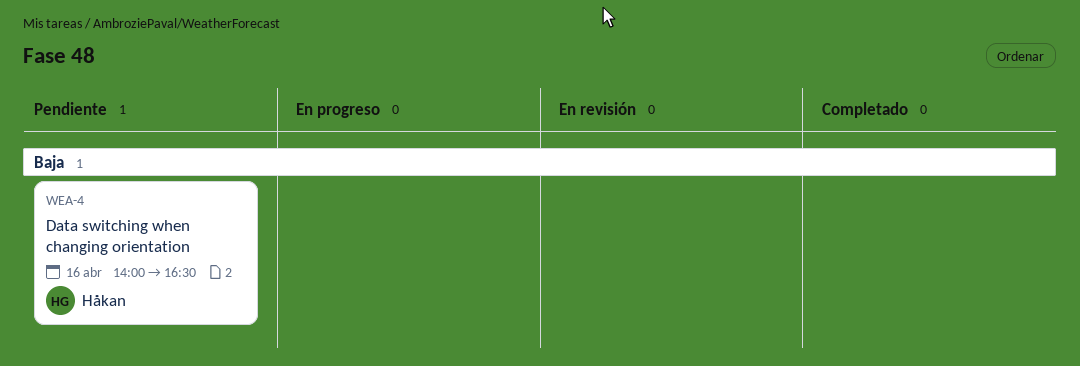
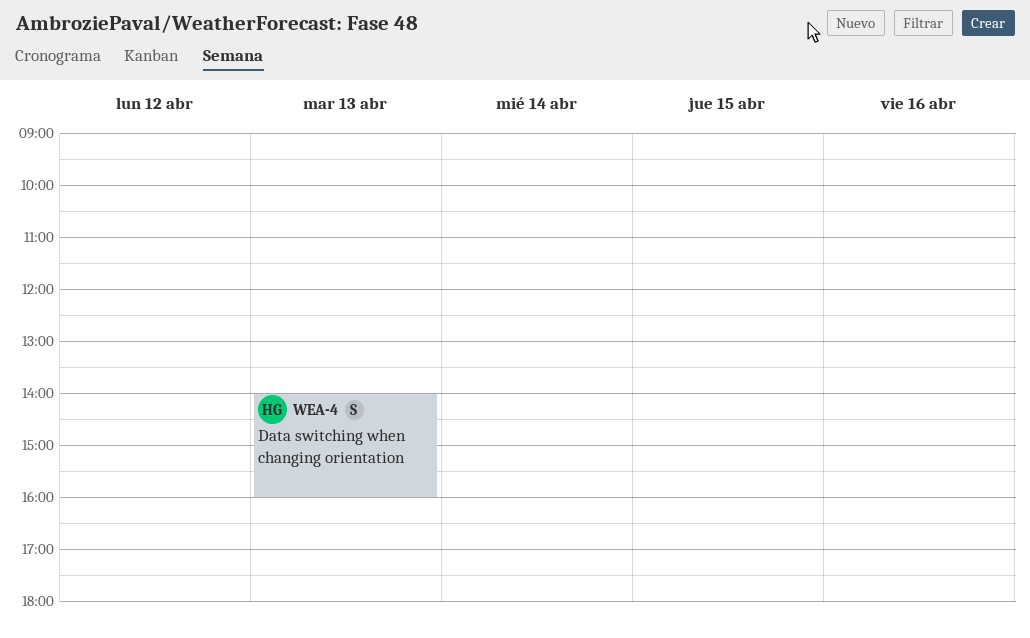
WEA-4, day: Apr 16 -> Apr 13
WEA-4, ends: 16:30 -> 16:00

